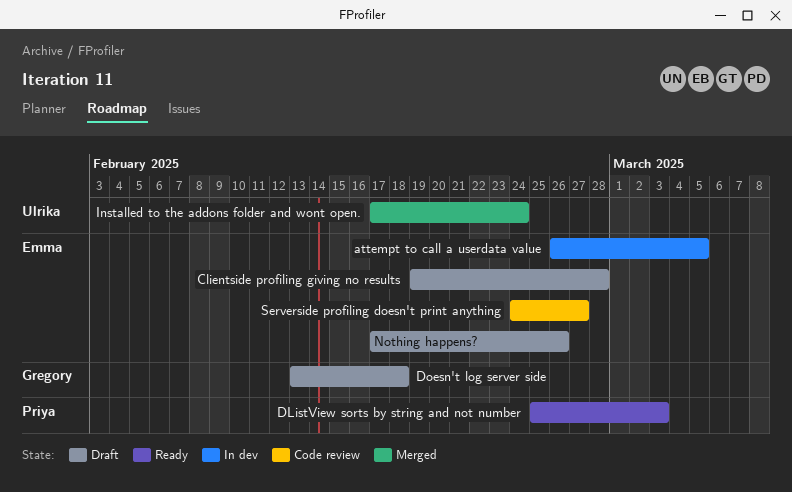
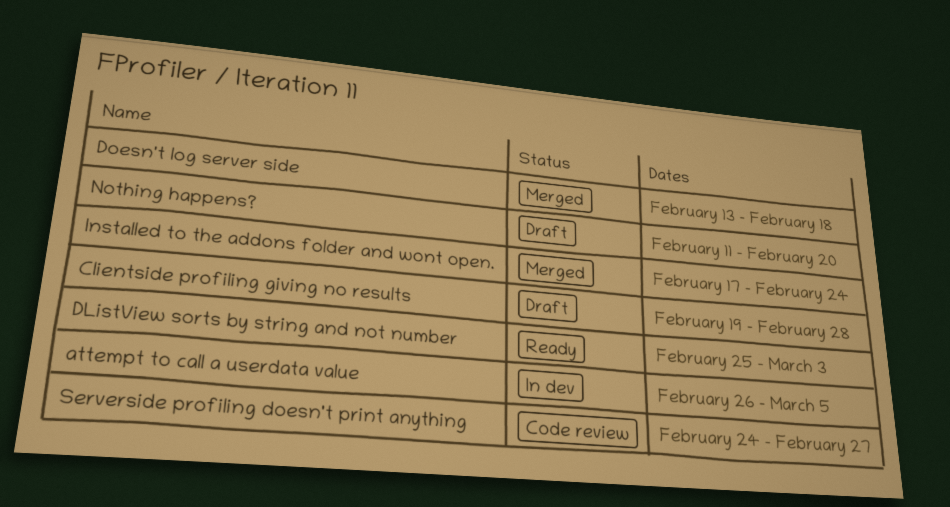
Doesn't log server side, status: Draft -> Merged
Nothing happens?, start: Feb 17 -> Feb 11
Nothing happens?, due: Feb 26 -> Feb 20

